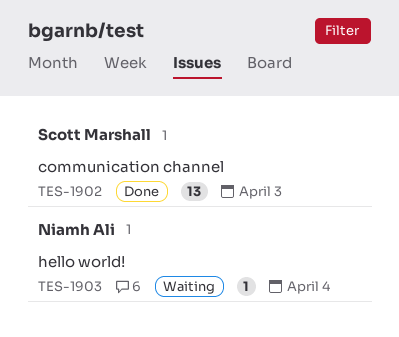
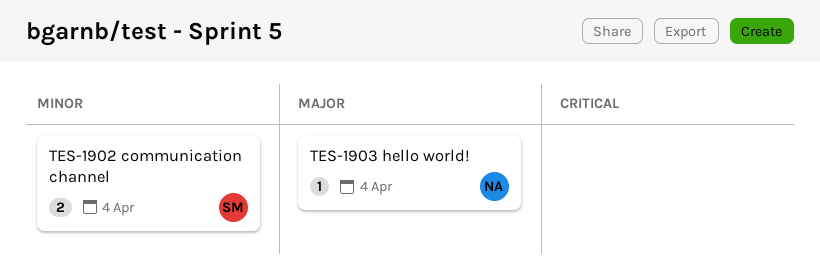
TES-1902, estimate: 13 -> 2
TES-1902, due: Apr 3 -> Apr 4

